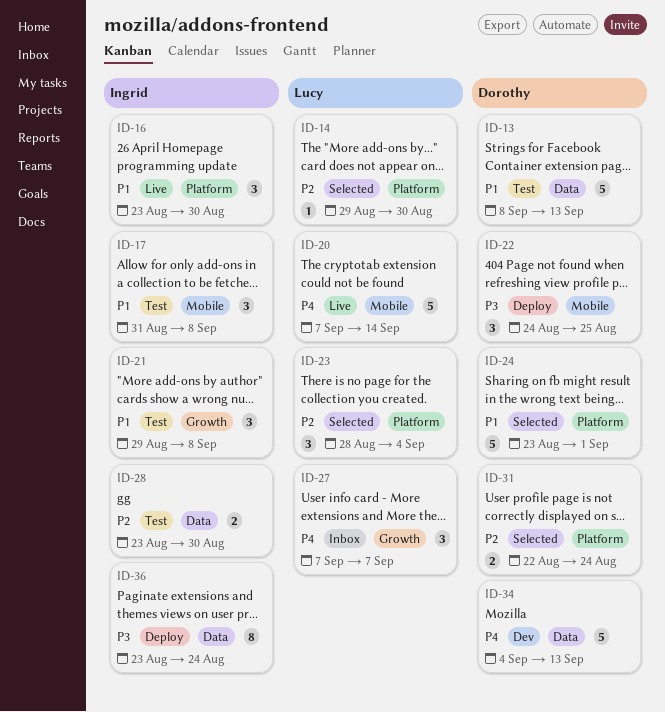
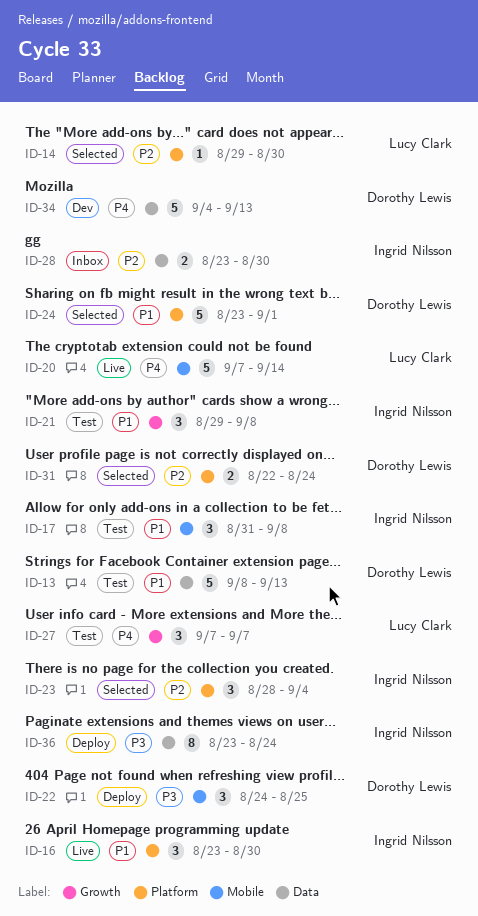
ID-23, owner: Lucy Clark -> Ingrid Nilsson
ID-27, status: Inbox -> Test
ID-28, status: Test -> Inbox

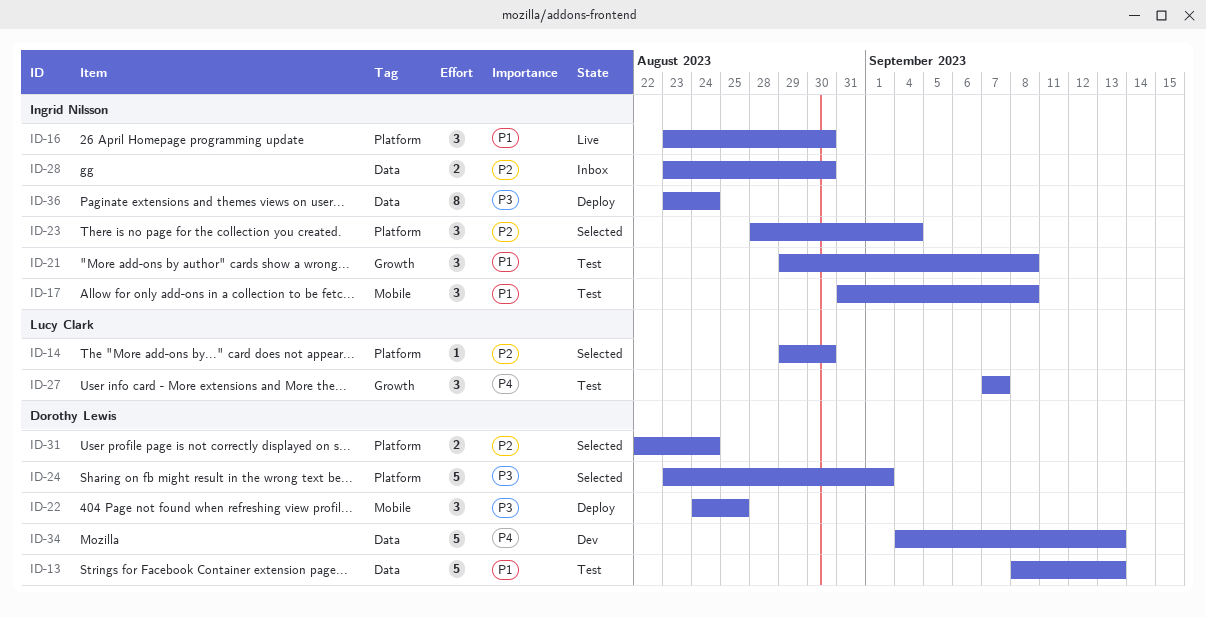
ID-20: present -> none
ID-24, priority: P1 -> P3

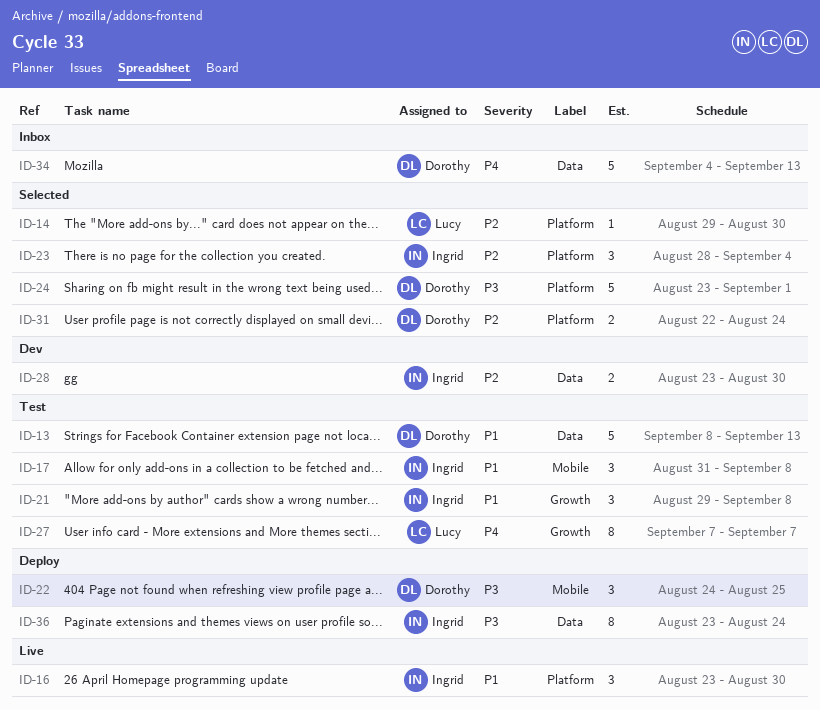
ID-27, estimate: 3 -> 8
ID-28, status: Inbox -> Dev
ID-34, status: Dev -> Inbox

